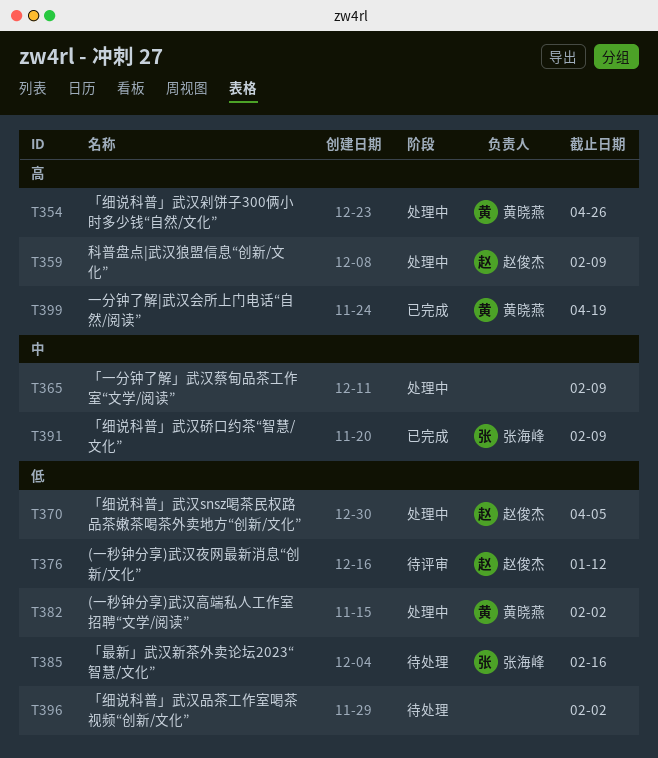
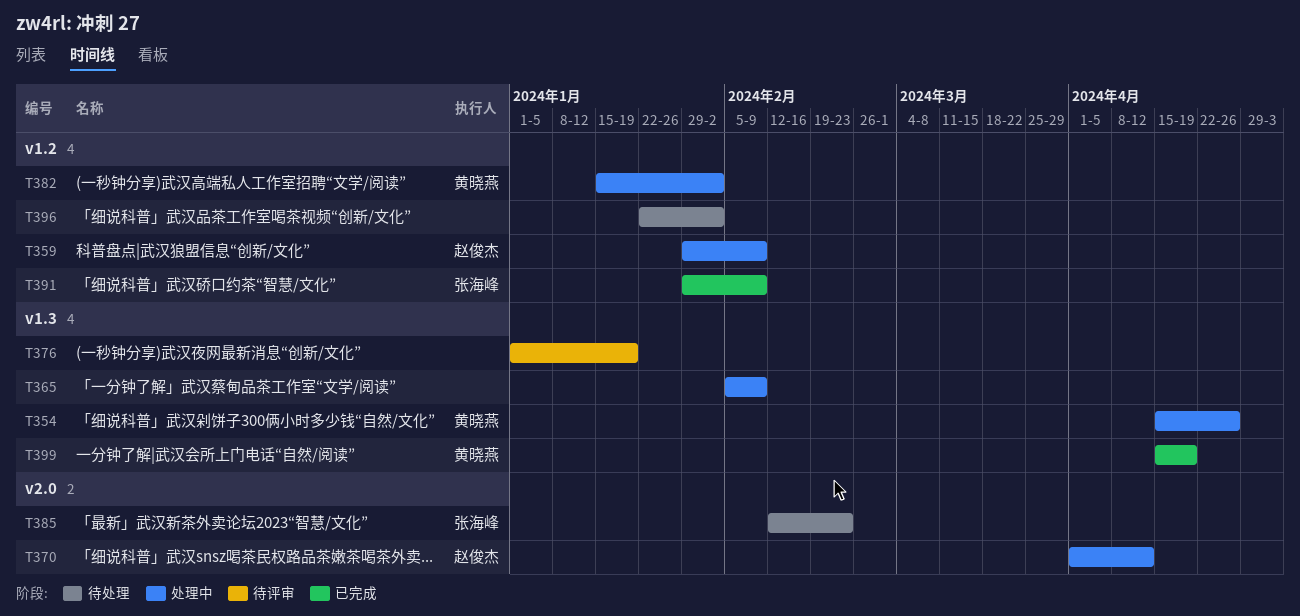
T370, due: Apr 5 -> Apr 12
T376, owner: 赵俊杰 -> none
T376, due: Jan 12 -> Jan 19
T385, due: Feb 16 -> Feb 23

